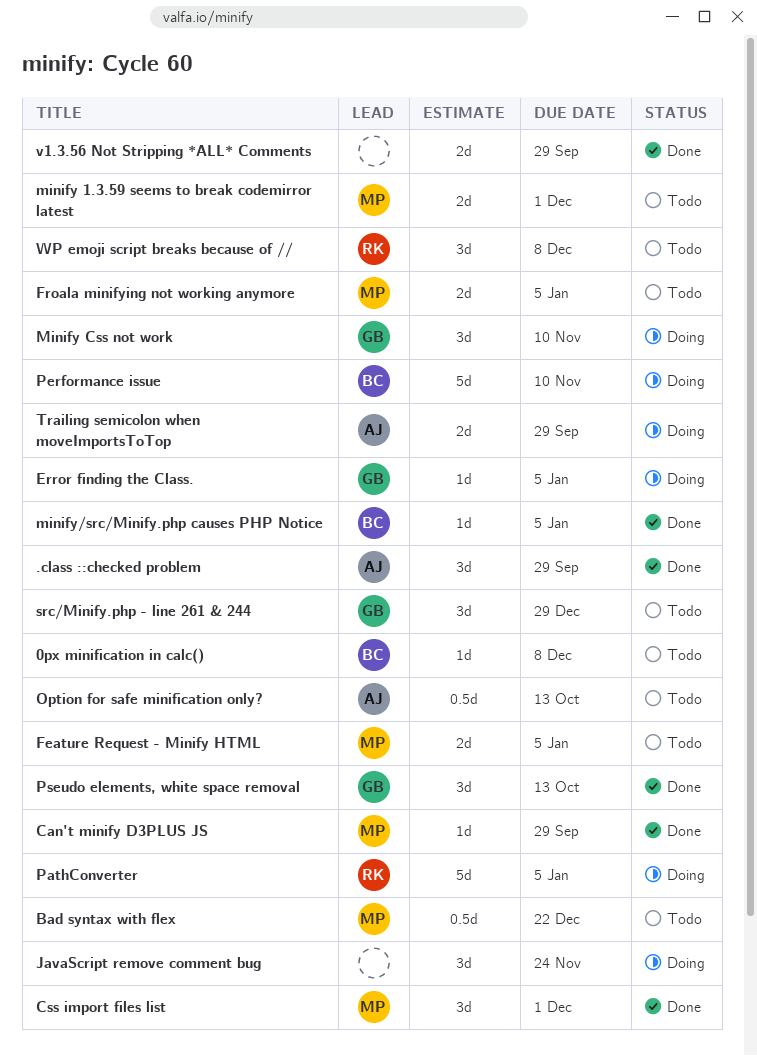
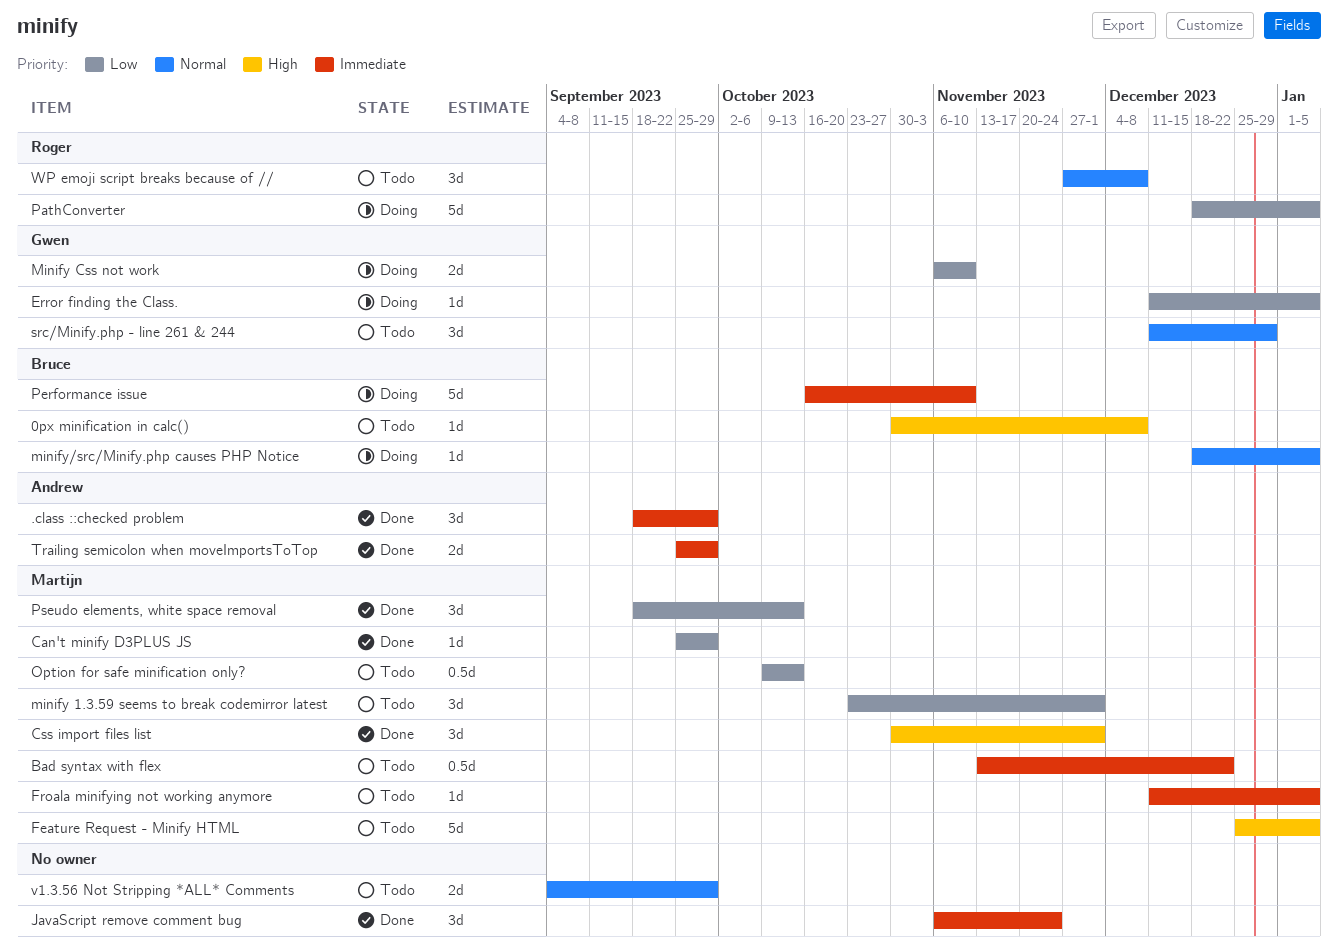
Feature Request - Minify HTML, estimate: 2d -> 5d
Froala minifying not working anymore, estimate: 2d -> 1d
JavaScript remove comment bug, status: Doing -> Done
minify 1.3.59 seems to break codemirror latest, estimate: 2d -> 3d
Minify Css not work, estimate: 3d -> 2d
minify/src/Minify.php causes PHP Notice, status: Done -> Doing
Option for safe minification only?, owner: Andrew -> Martijn
Pseudo elements, white space removal, owner: Gwen -> Martijn
Trailing semicolon when moveImportsToTop, status: Doing -> Done
v1.3.56 Not Stripping *ALL* Comments, status: Done -> Todo

